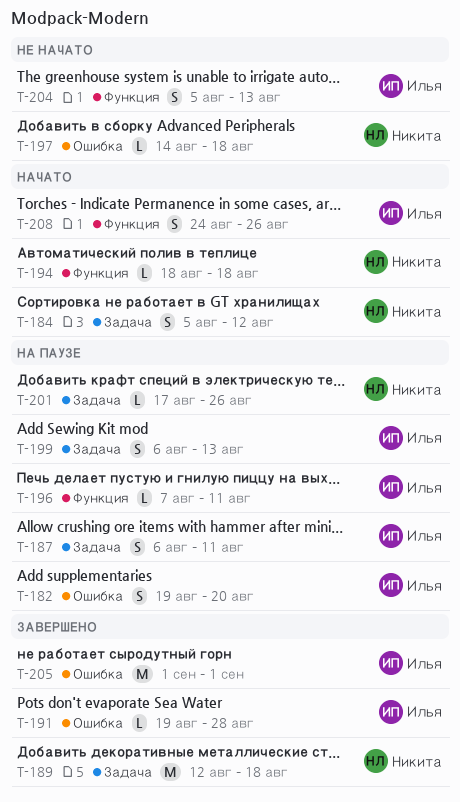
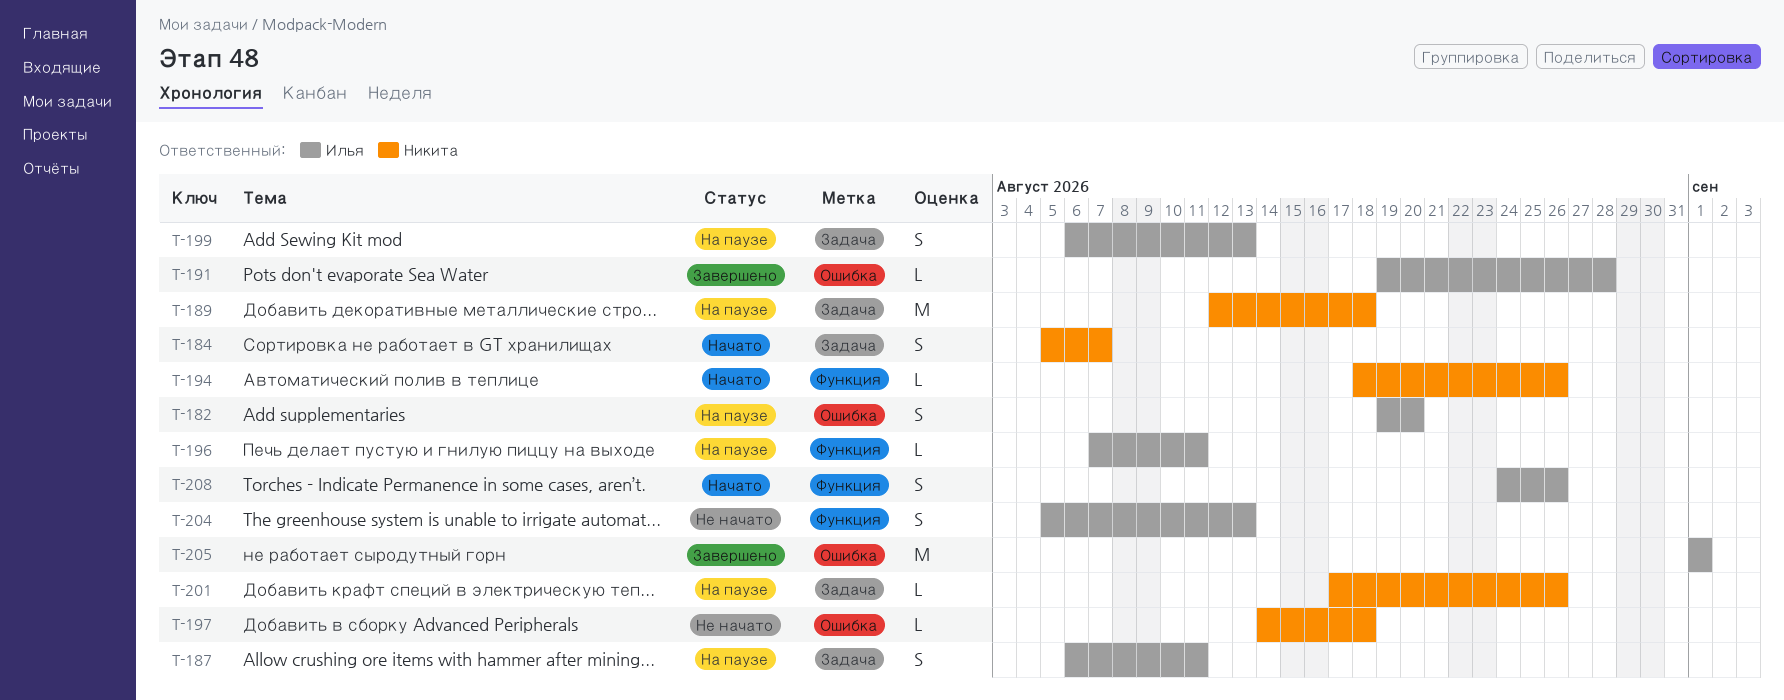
T-184, due: Aug 12 -> Aug 7
T-189, status: Завершено -> На паузе
T-194, due: Aug 18 -> Aug 26

